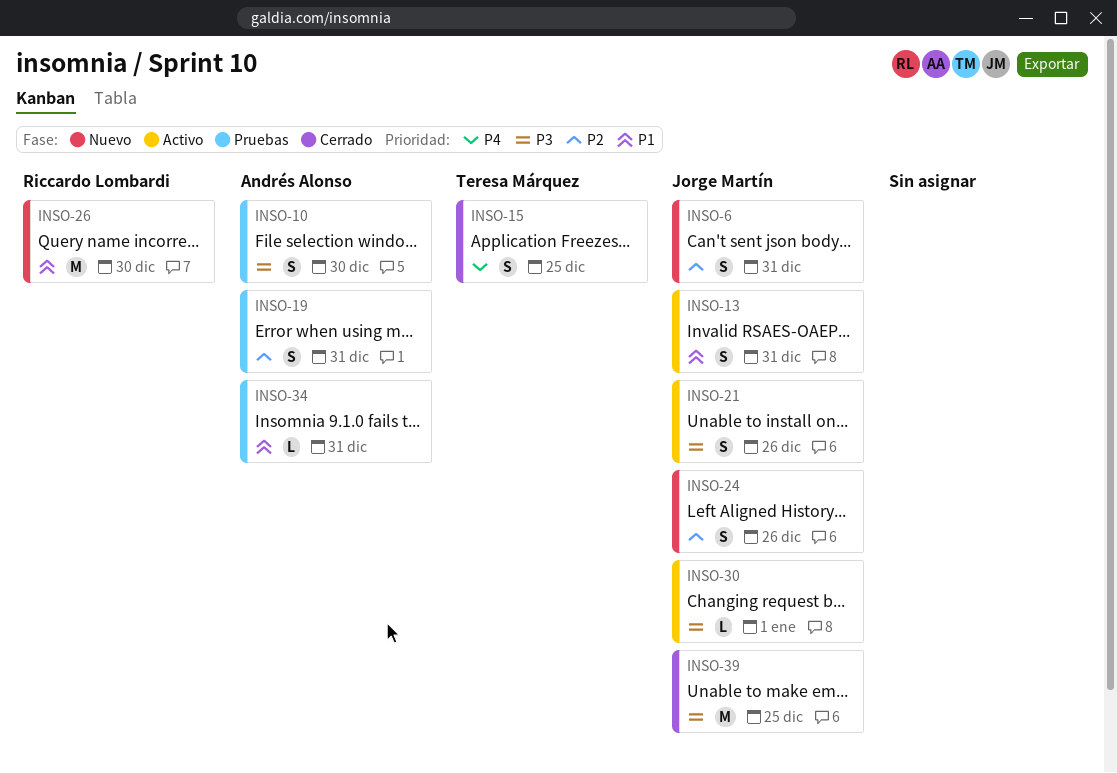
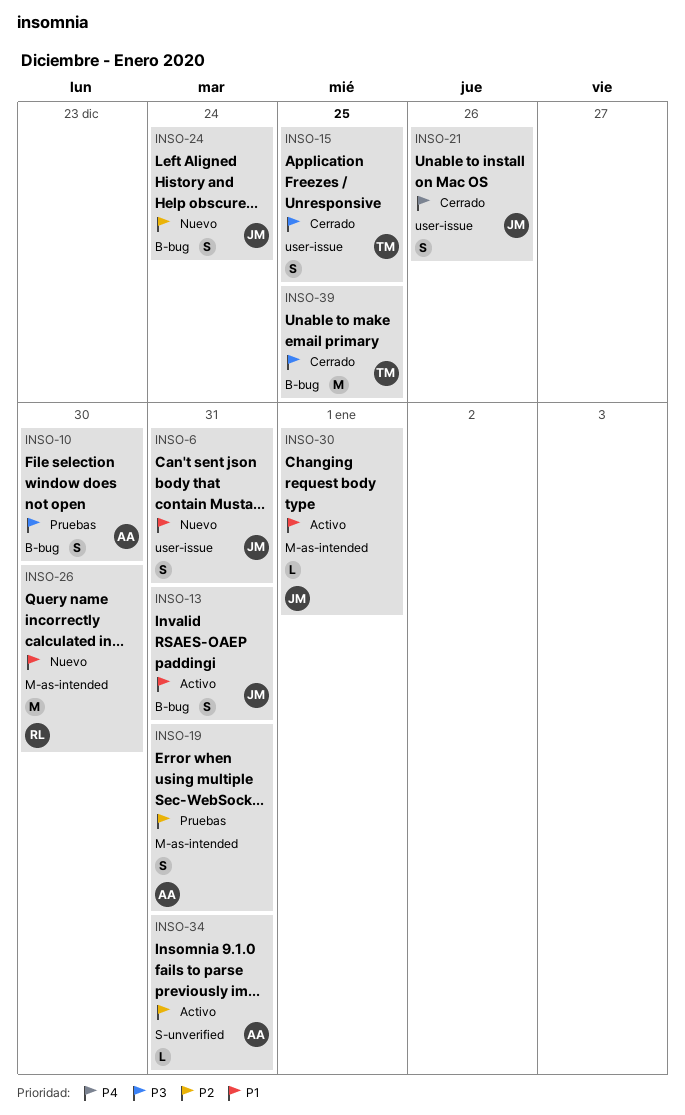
INSO-6, priority: P2 -> P1
INSO-15, priority: P4 -> P3
INSO-21, status: Activo -> Cerrado
INSO-21, priority: P3 -> P4
INSO-24, due: Dec 26 -> Dec 24
INSO-30, priority: P3 -> P1
INSO-34, status: Pruebas -> Activo
INSO-34, priority: P1 -> P2
INSO-39, owner: Jorge Martín -> Teresa Márquez

